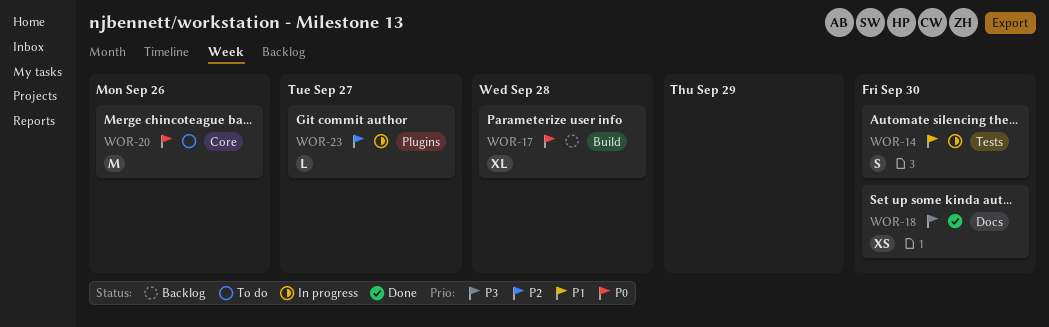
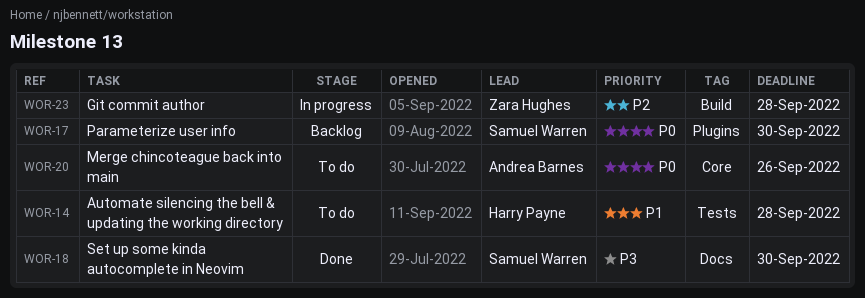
WOR-14, status: In progress -> To do
WOR-14, due: Sep 30 -> Sep 28
WOR-17, label: Build -> Plugins
WOR-17, due: Sep 28 -> Sep 30
WOR-23, label: Plugins -> Build
WOR-23, due: Sep 27 -> Sep 28

